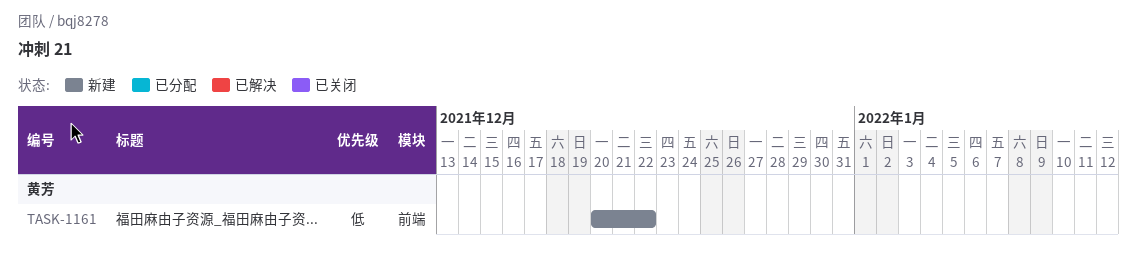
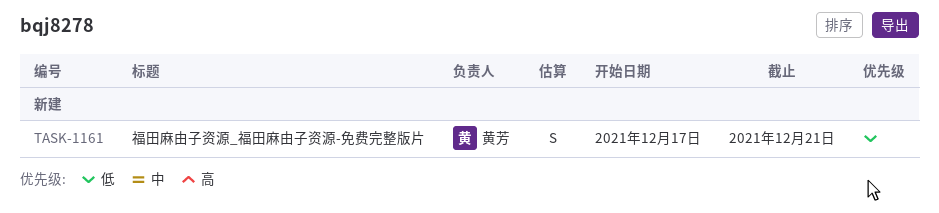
TASK-1161, start: Dec 20 -> Dec 17
TASK-1161, due: Dec 22 -> Dec 21

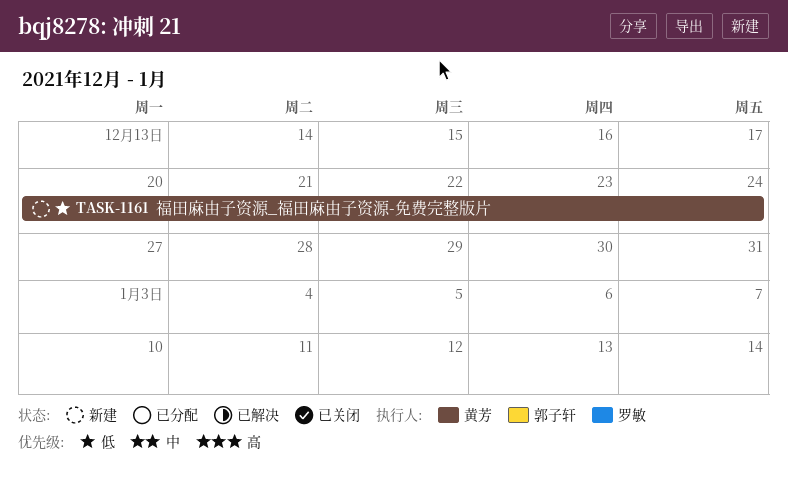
TASK-1161, start: Dec 17 -> Dec 20
TASK-1161, due: Dec 21 -> Dec 24

